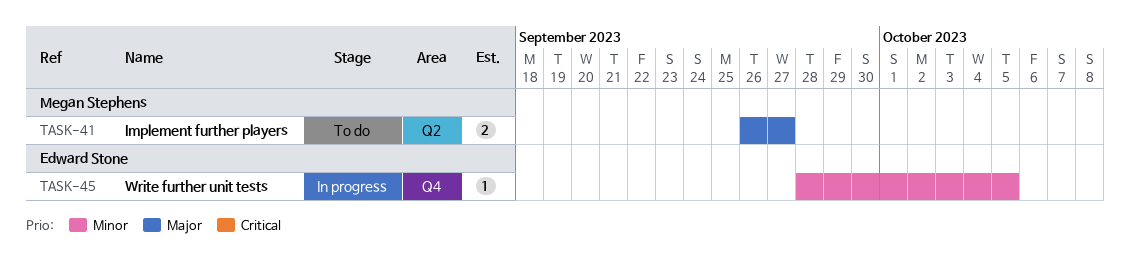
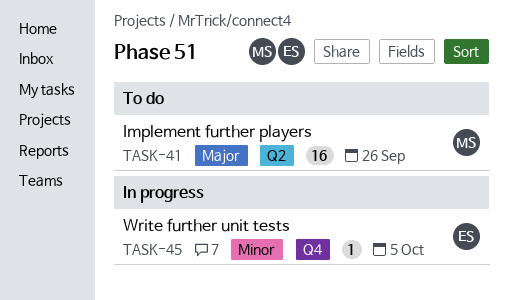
TASK-41, estimate: 2 -> 16
TASK-41, due: Sep 27 -> Sep 26

